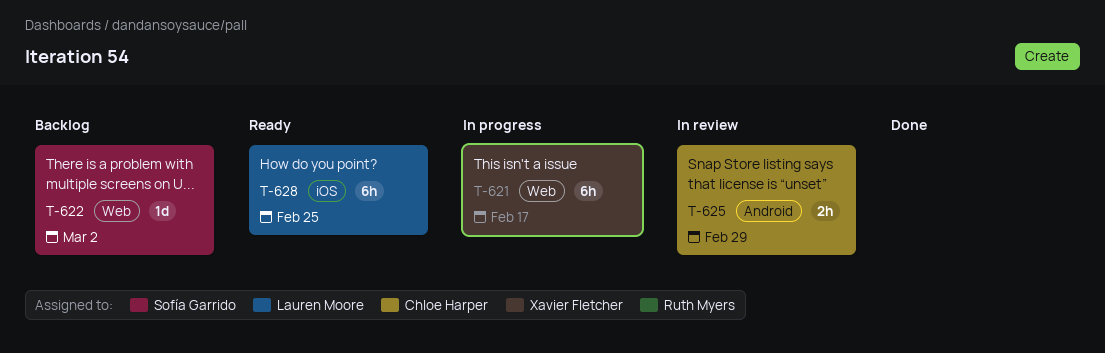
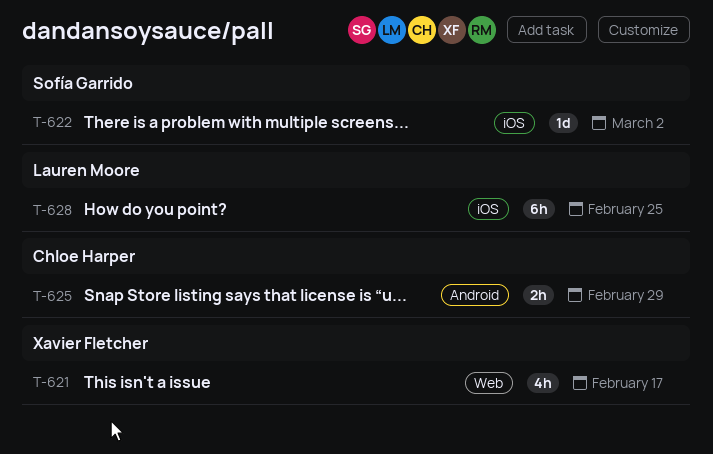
T-621, estimate: 6h -> 4h
T-622, label: Web -> iOS

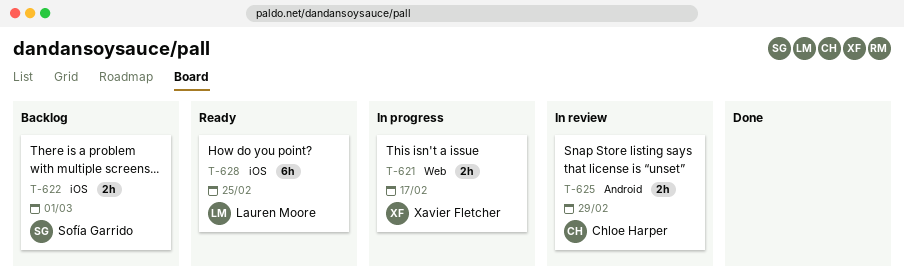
T-621, estimate: 4h -> 2h
T-622, estimate: 1d -> 2h
T-622, due: Mar 2 -> Mar 1

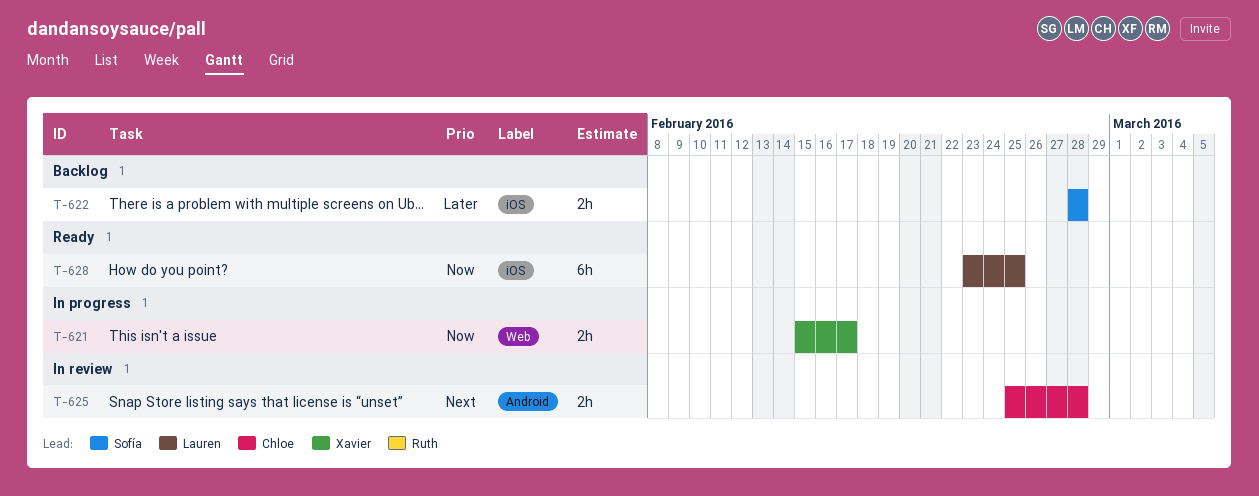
T-622, due: Mar 1 -> Feb 28
T-625, due: Feb 29 -> Feb 28

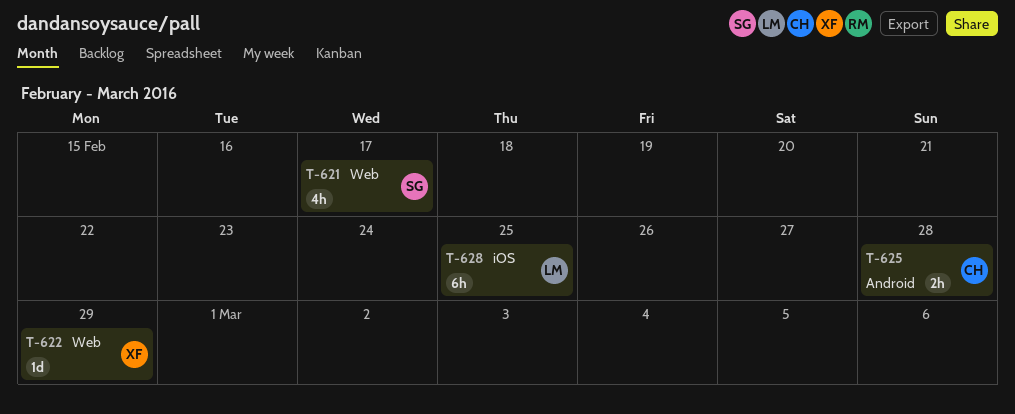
T-621, owner: Xavier -> Sofía
T-621, estimate: 2h -> 4h
T-622, owner: Sofía -> Xavier
T-622, label: iOS -> Web
T-622, estimate: 2h -> 1d
T-622, due: Feb 28 -> Feb 29

